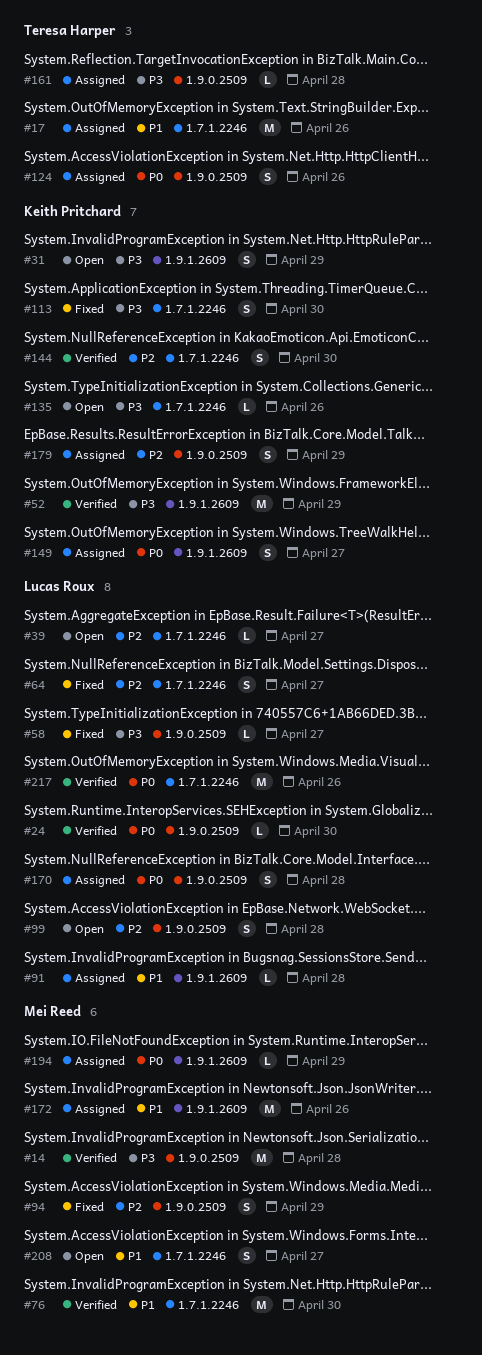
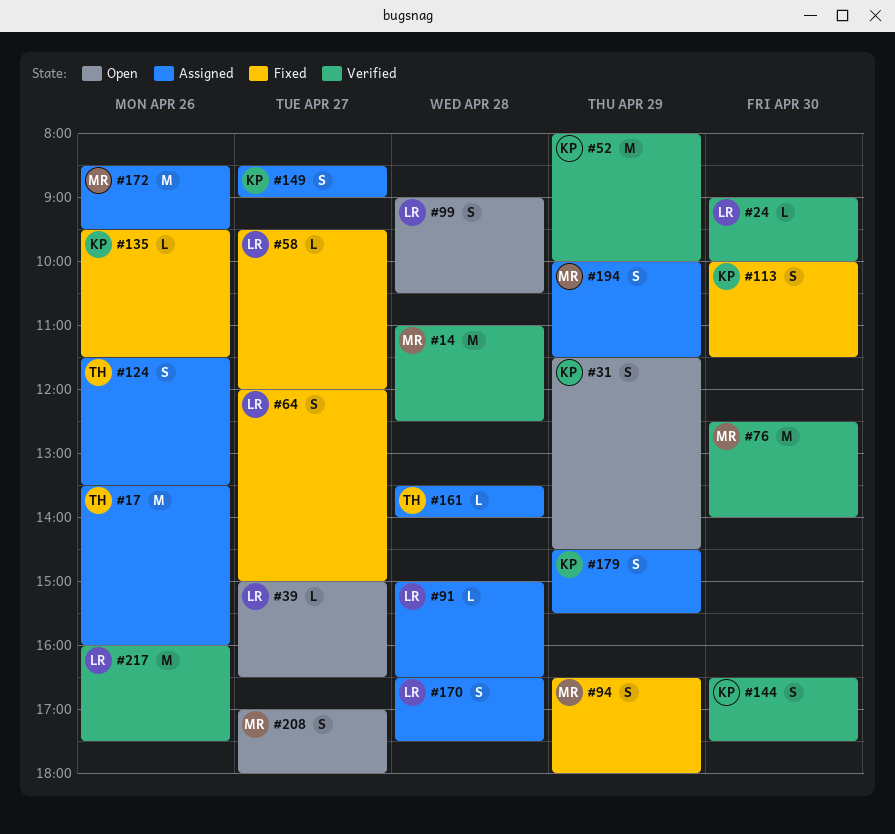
#135, status: Open -> Fixed
#194, estimate: L -> S

